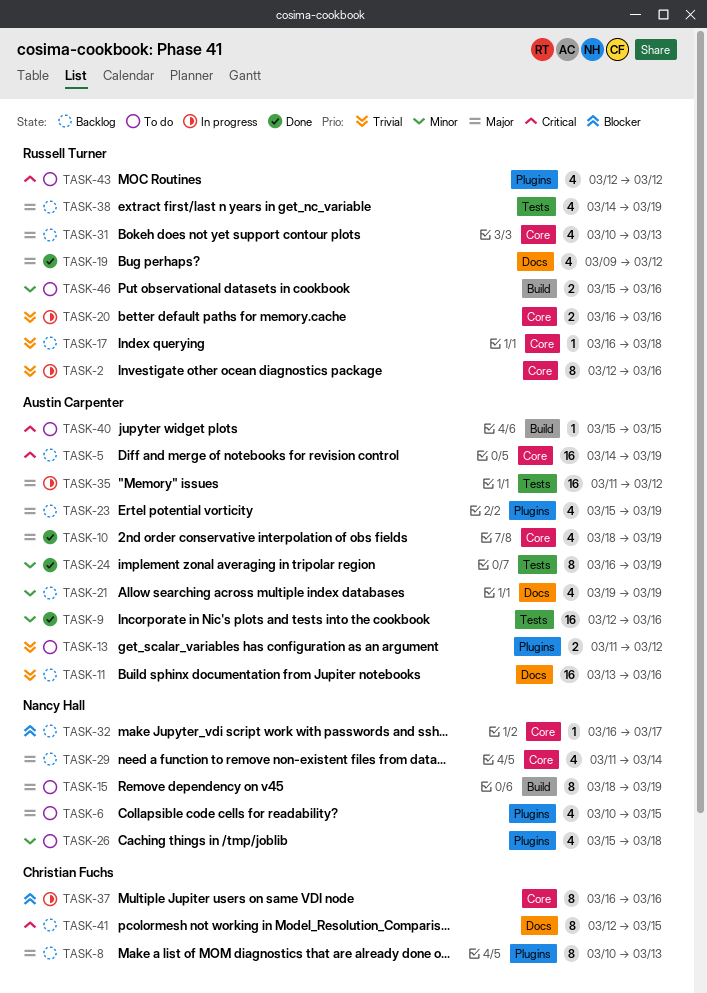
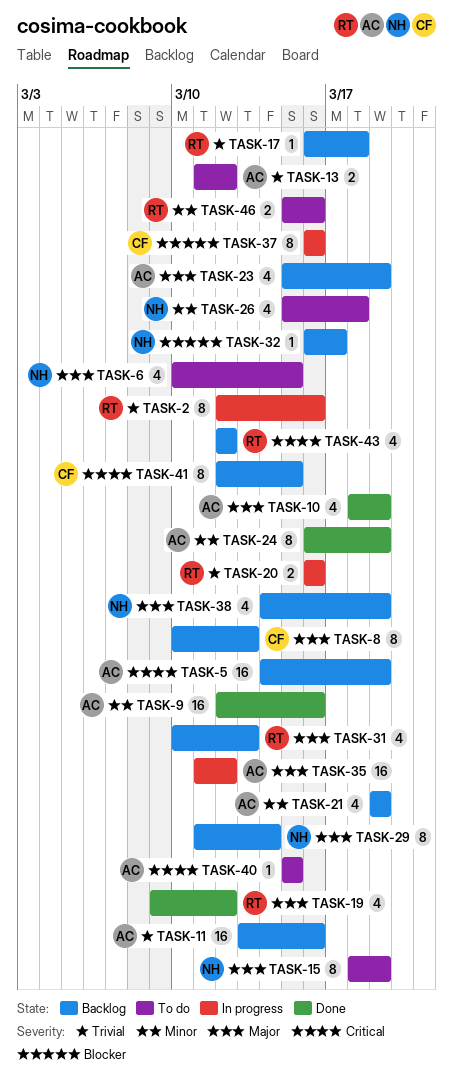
TASK-29, estimate: 4 -> 8
TASK-38, owner: Russell Turner -> Nancy Hall
TASK-43, status: To do -> Backlog

